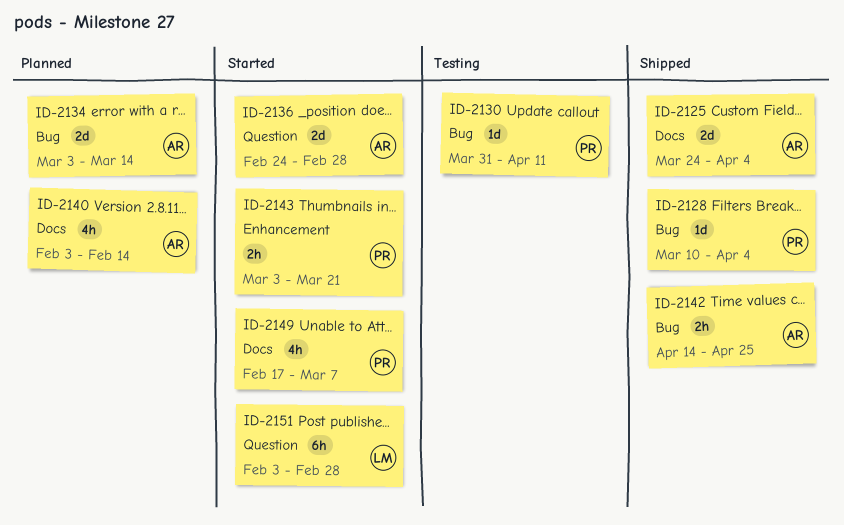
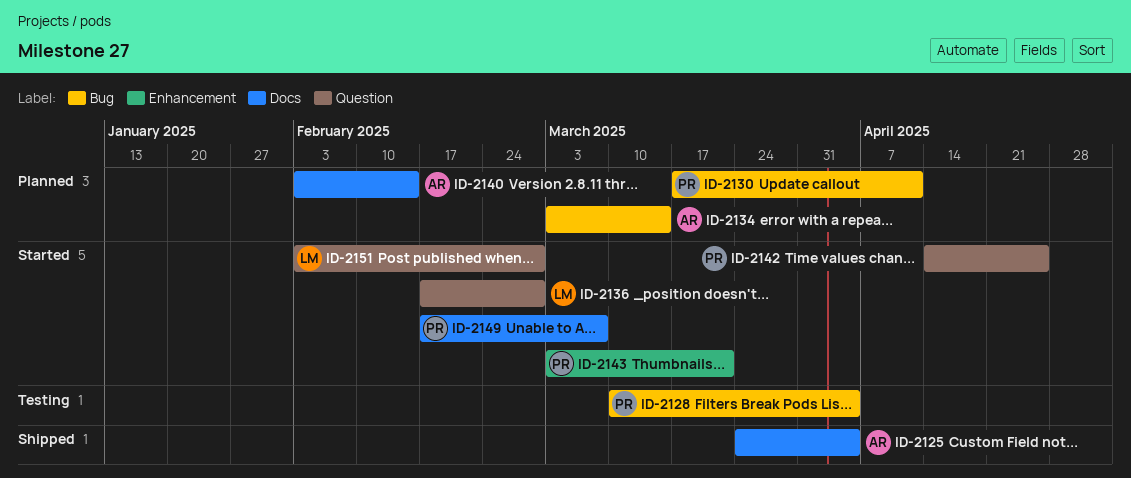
ID-2128, status: Shipped -> Testing
ID-2130, status: Testing -> Planned
ID-2130, start: Mar 31 -> Mar 17
ID-2136, owner: AR -> LM
ID-2136, start: Feb 24 -> Feb 17
ID-2142, status: Shipped -> Started
ID-2142, owner: AR -> PR
ID-2142, label: Bug -> Question

